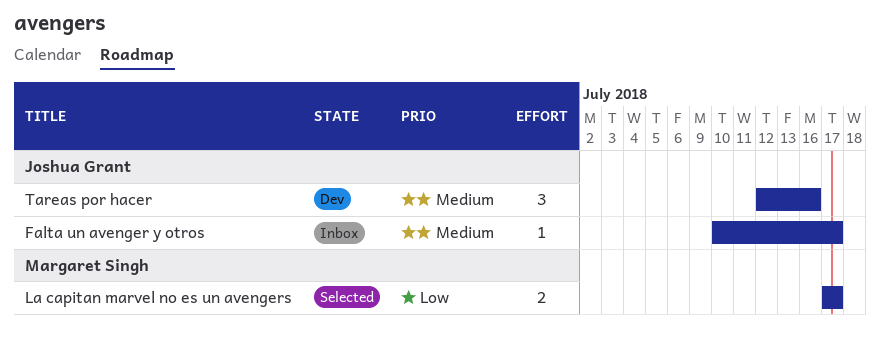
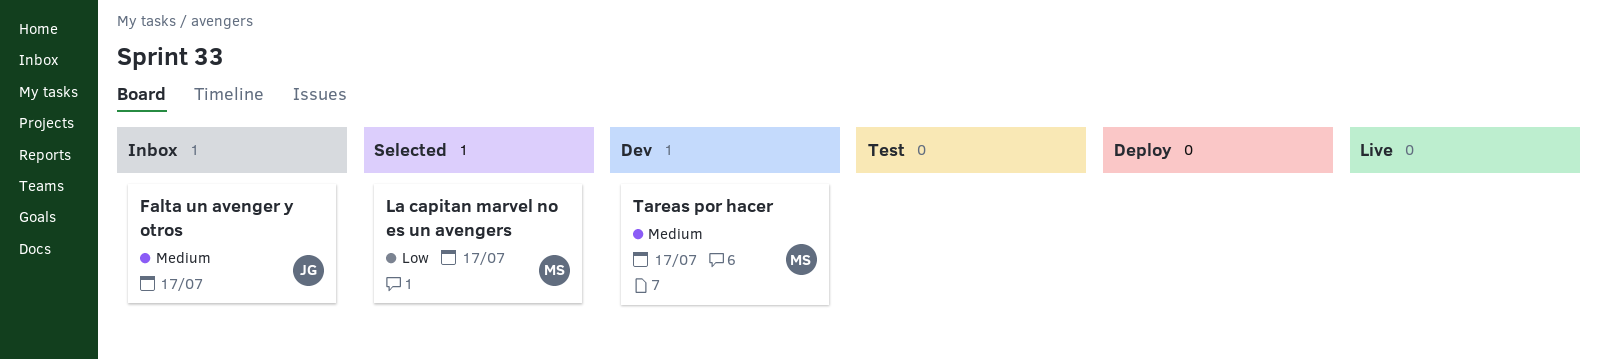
Tareas por hacer, owner: Joshua Grant -> Margaret Singh
Tareas por hacer, due: Jul 16 -> Jul 17

